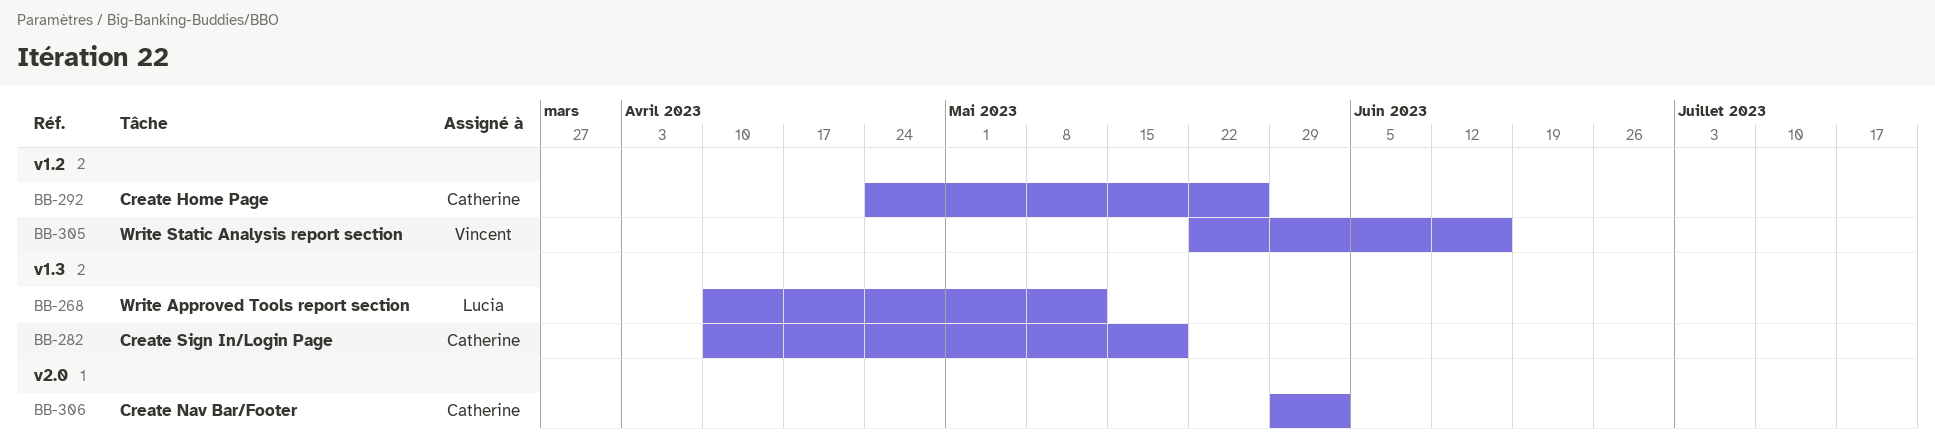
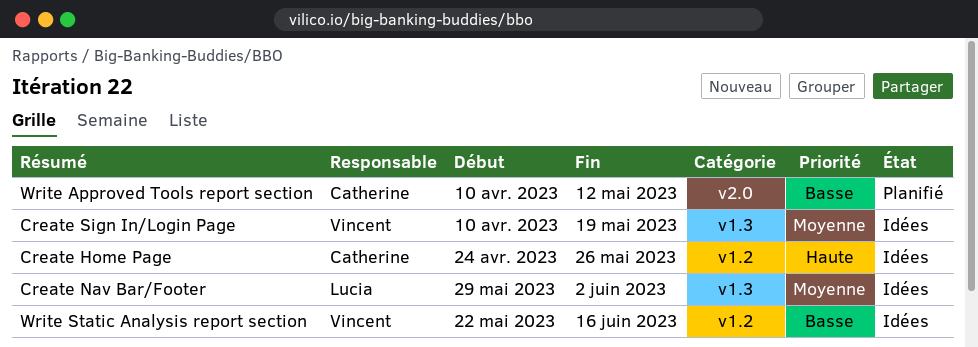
Create Nav Bar/Footer, owner: Catherine -> Lucia
Create Nav Bar/Footer, label: v2.0 -> v1.3
Create Sign In/Login Page, owner: Catherine -> Vincent
Write Approved Tools report section, owner: Lucia -> Catherine
Write Approved Tools report section, label: v1.3 -> v2.0

